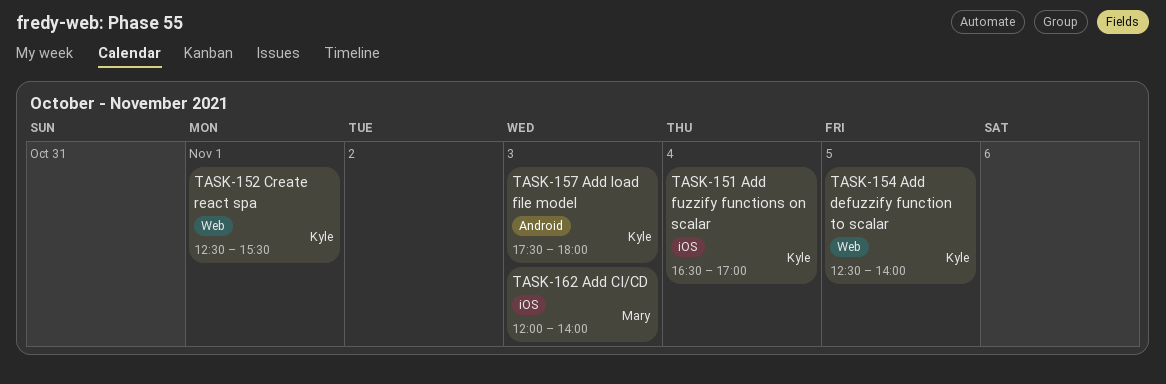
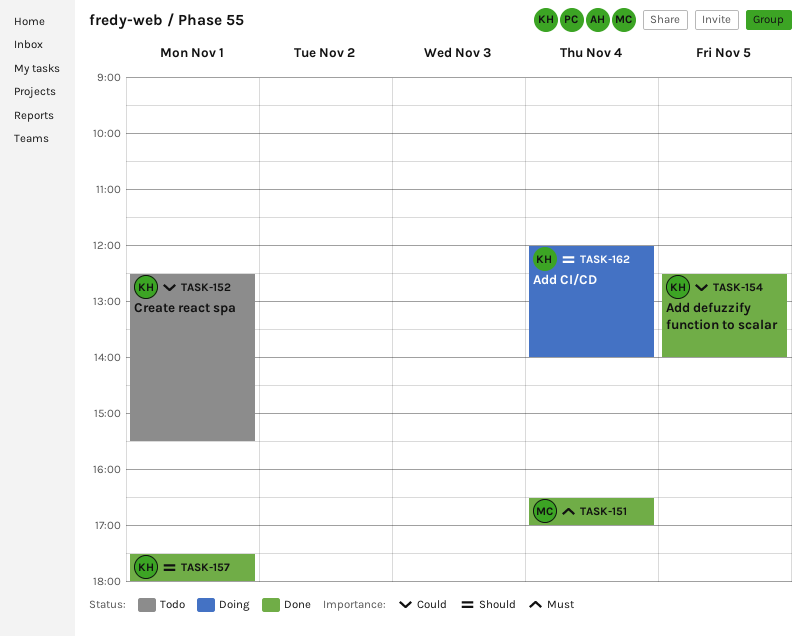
TASK-151, owner: Kyle -> Mary
TASK-157, day: Nov 3 -> Nov 1
TASK-162, owner: Mary -> Kyle
TASK-162, day: Nov 3 -> Nov 4

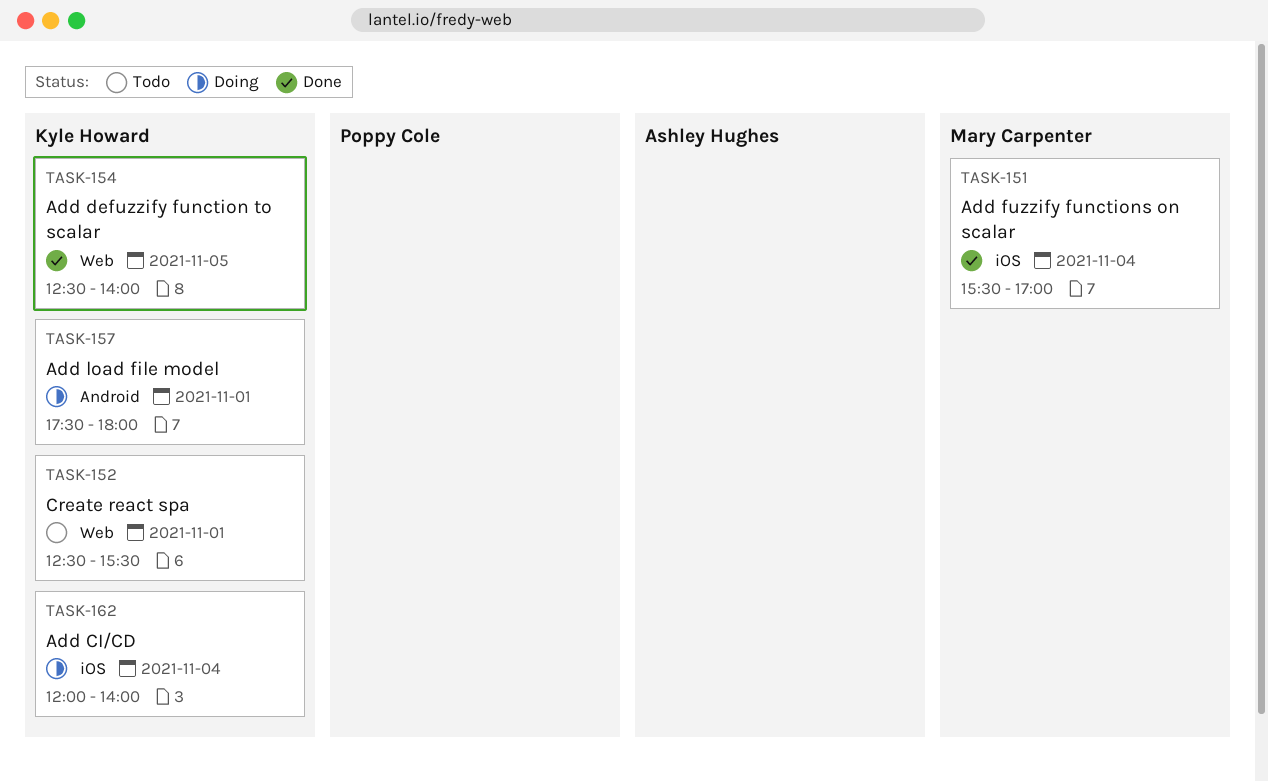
TASK-151, begins: 16:30 -> 15:30
TASK-157, status: Done -> Doing

